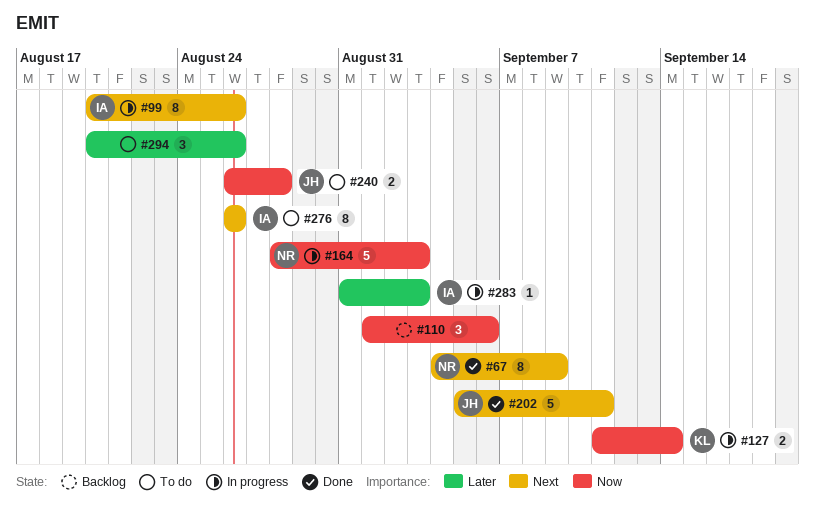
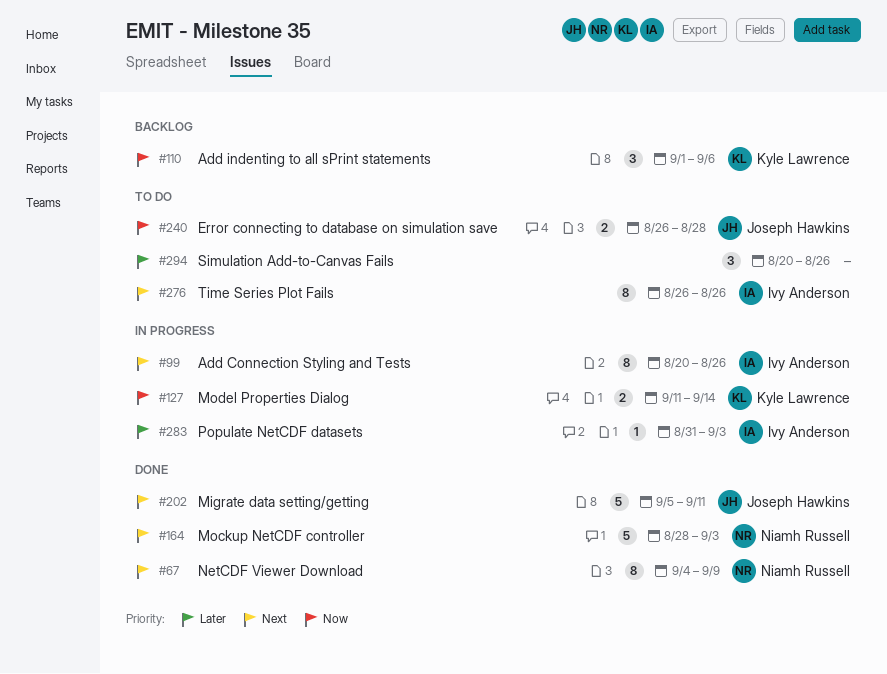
#110, owner: none -> Kyle Lawrence
#164, status: In progress -> Done
#164, priority: Now -> Next

